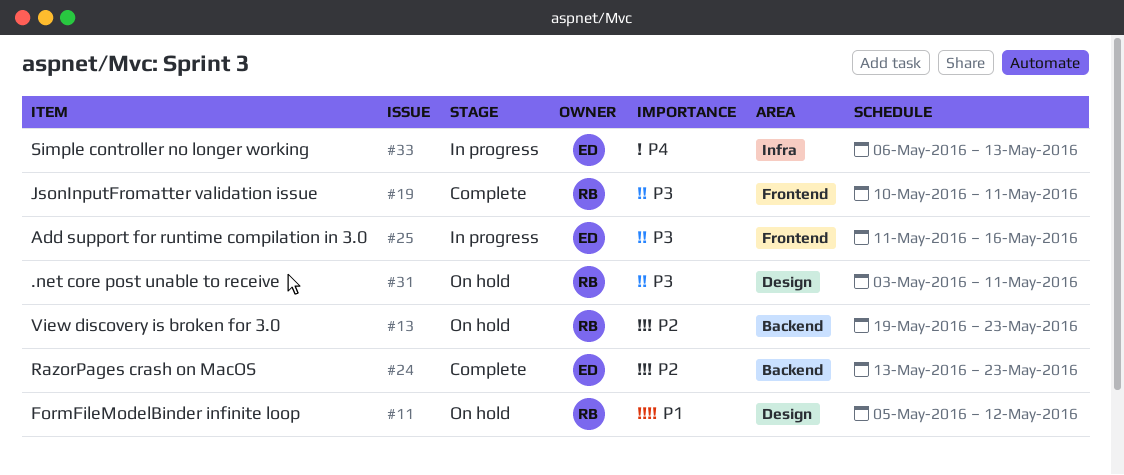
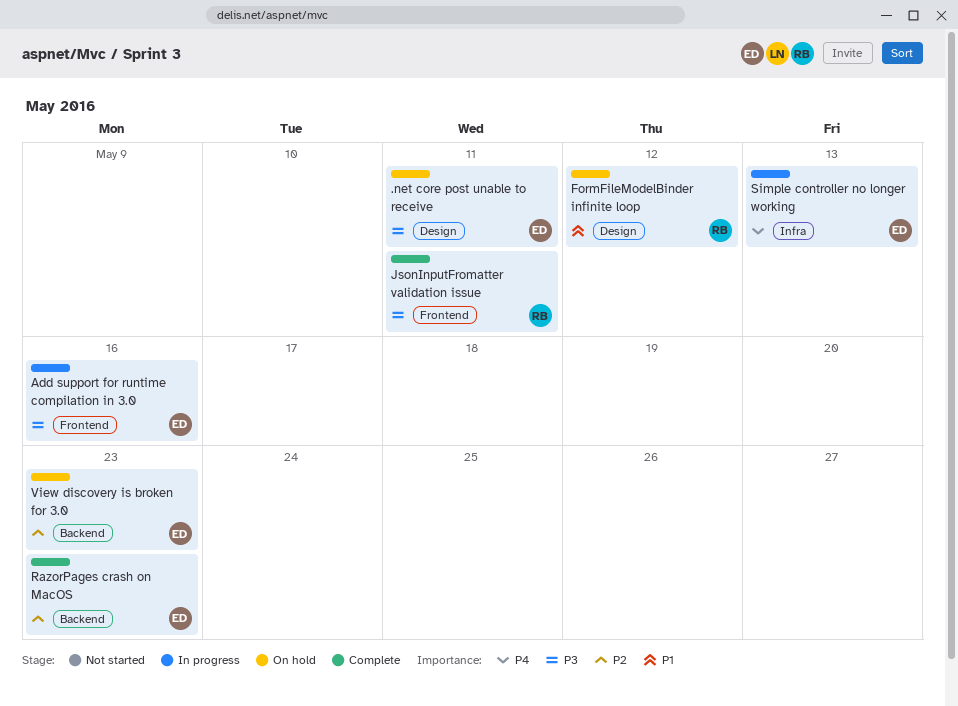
.net core post unable to receive, owner: RB -> ED
View discovery is broken for 3.0, owner: RB -> ED

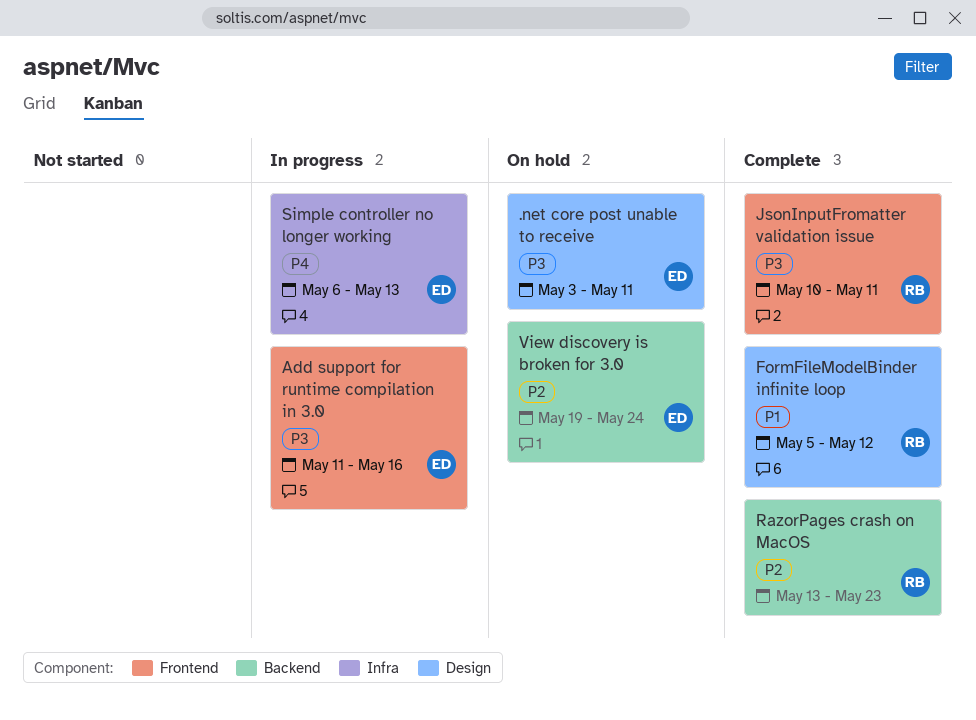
FormFileModelBinder infinite loop, status: On hold -> Complete
RazorPages crash on MacOS, owner: ED -> RB
View discovery is broken for 3.0, due: May 23 -> May 24

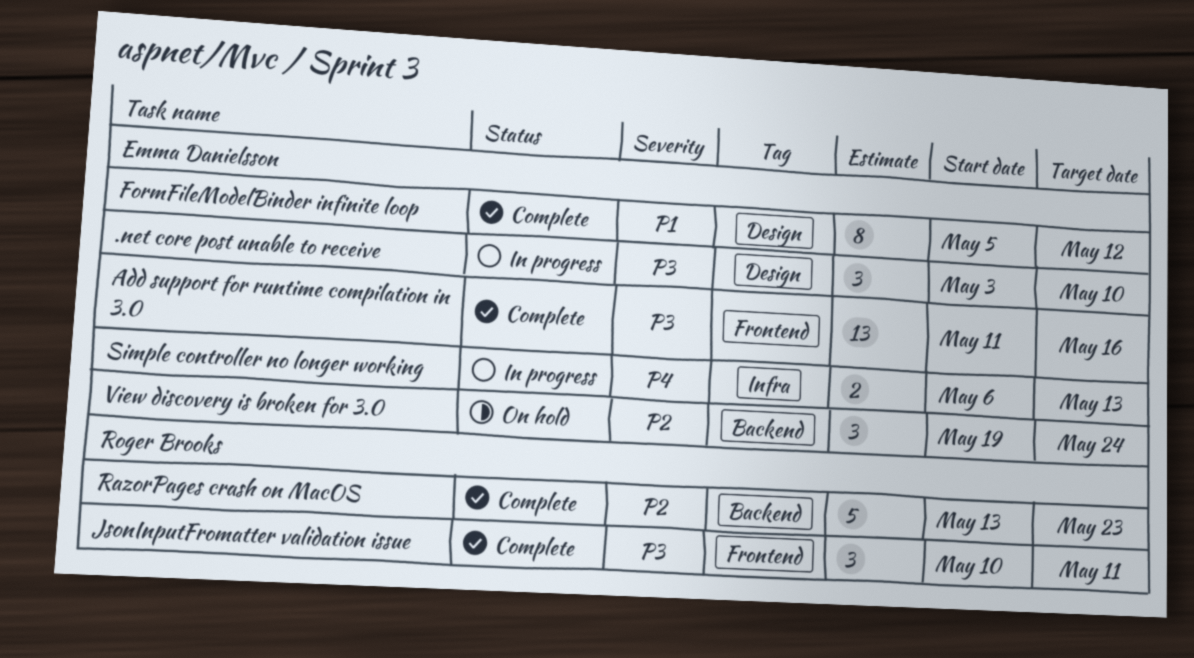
.net core post unable to receive, status: On hold -> In progress
.net core post unable to receive, due: May 11 -> May 10
Add support for runtime compilation in 3.0, status: In progress -> Complete
FormFileModelBinder infinite loop, owner: Roger Brooks -> Emma Danielsson

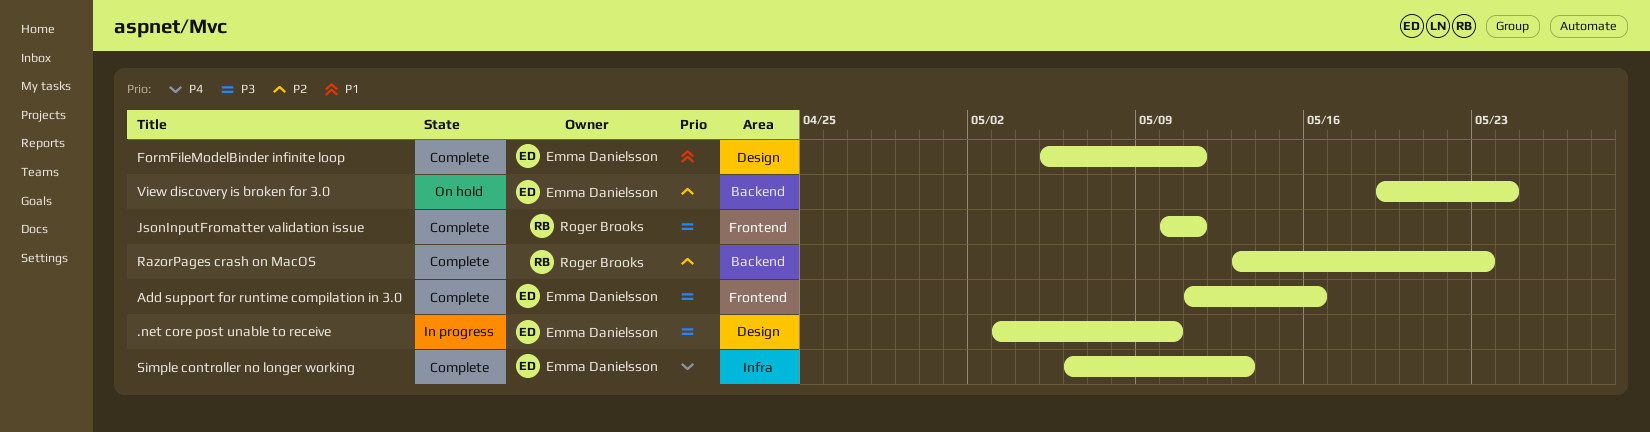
FormFileModelBinder infinite loop, due: May 12 -> May 11
Simple controller no longer working, status: In progress -> Complete

